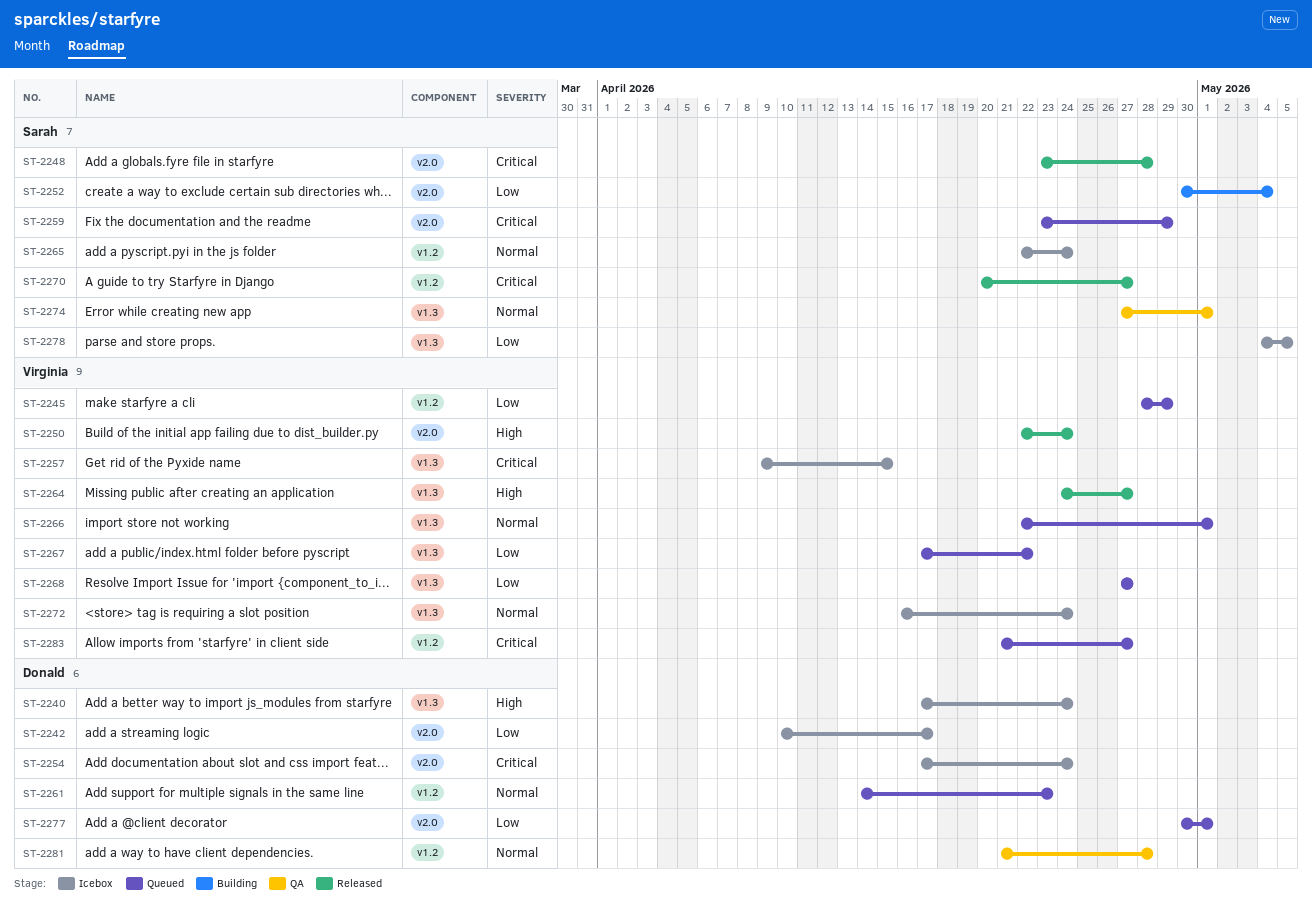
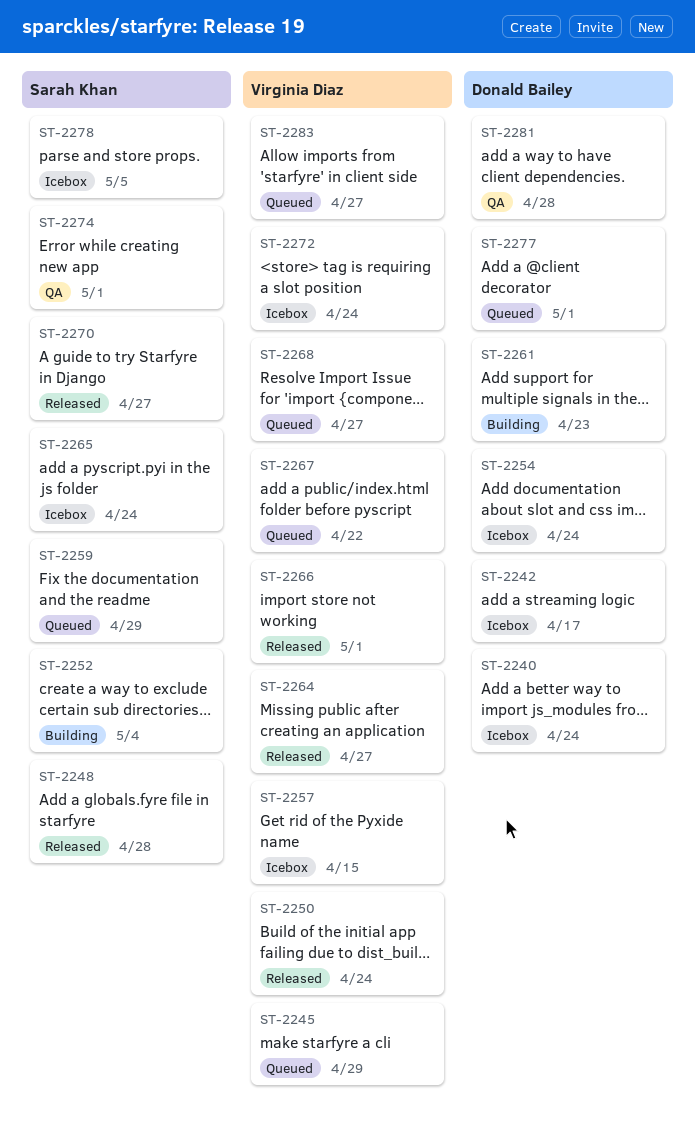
ST-2261, status: Queued -> Building
ST-2266, status: Queued -> Released

